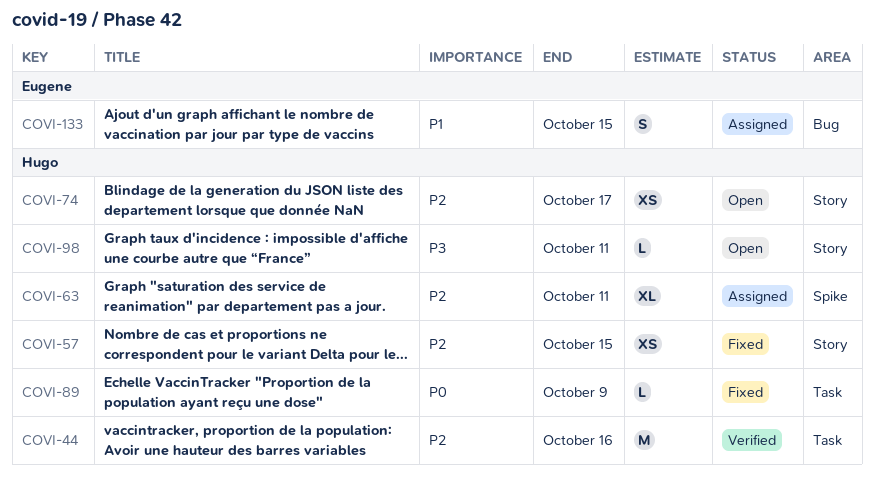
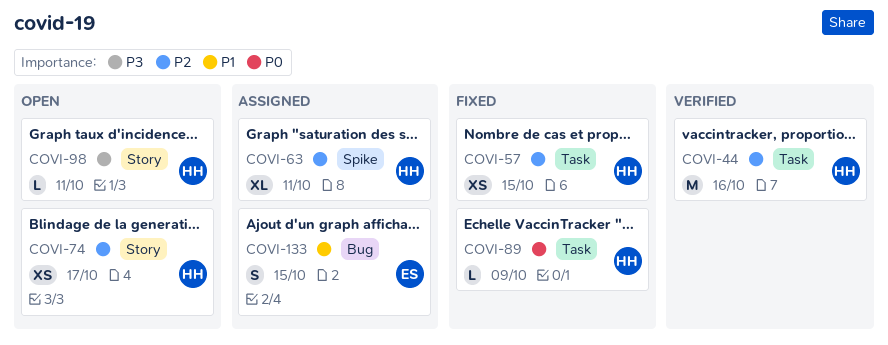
COVI-57, label: Story -> Task

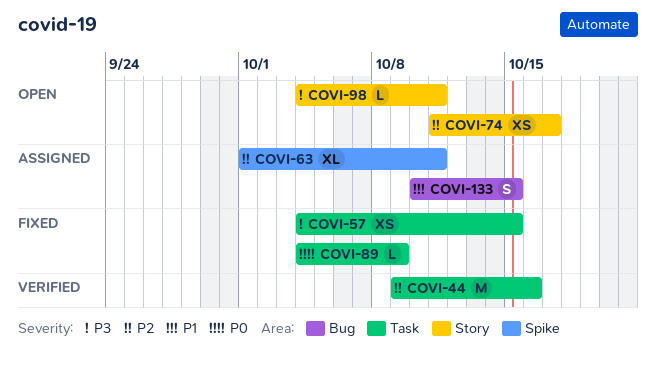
COVI-57, priority: P2 -> P3

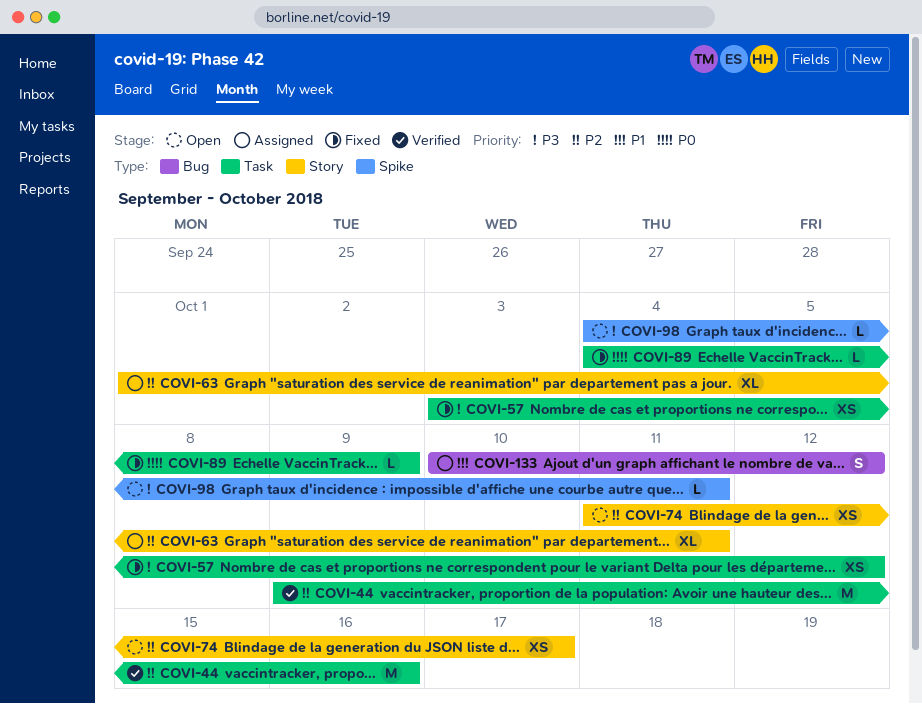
COVI-57, start: Oct 4 -> Oct 3
COVI-57, due: Oct 15 -> Oct 12
COVI-63, label: Spike -> Story
COVI-98, label: Story -> Spike
COVI-133, due: Oct 15 -> Oct 12

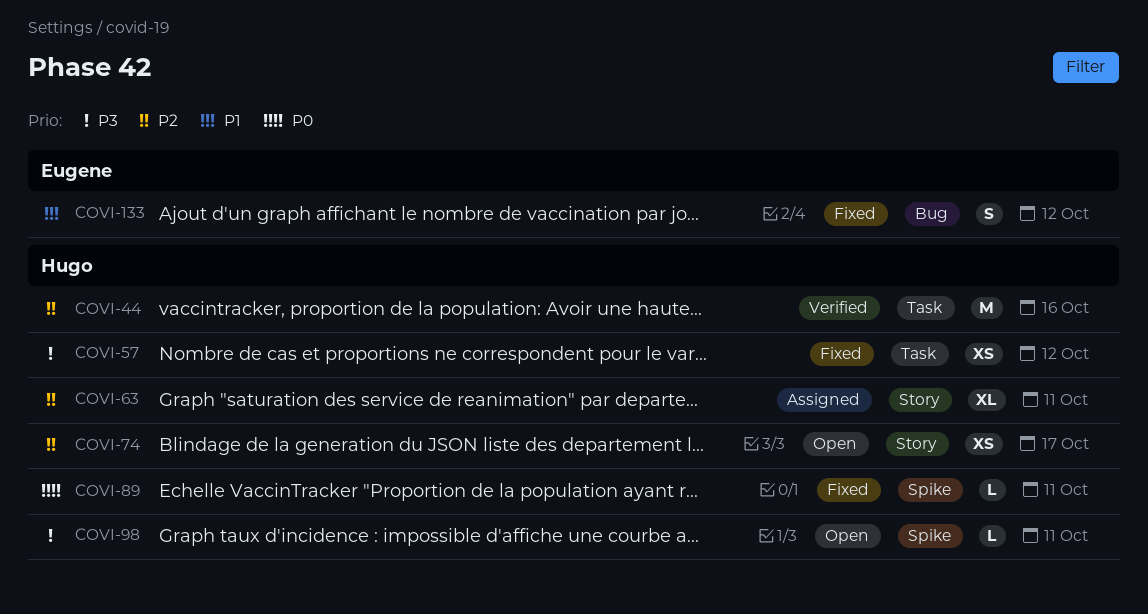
COVI-89, label: Task -> Spike
COVI-89, due: Oct 9 -> Oct 11
COVI-133, status: Assigned -> Fixed

